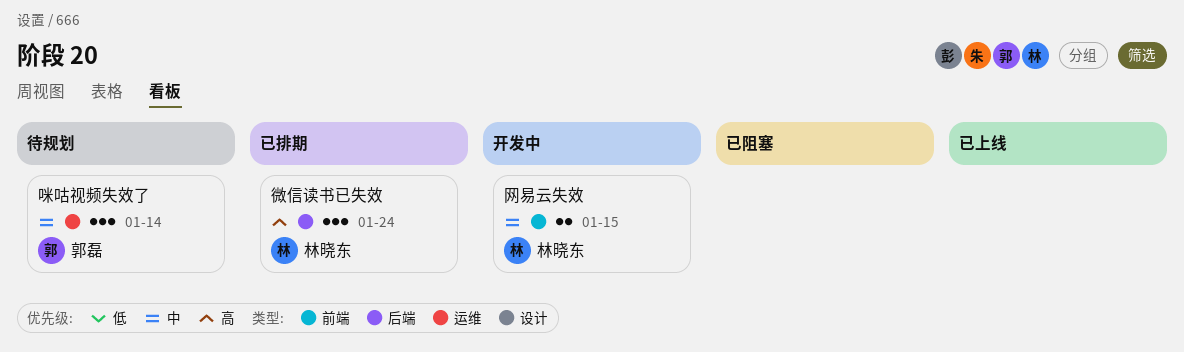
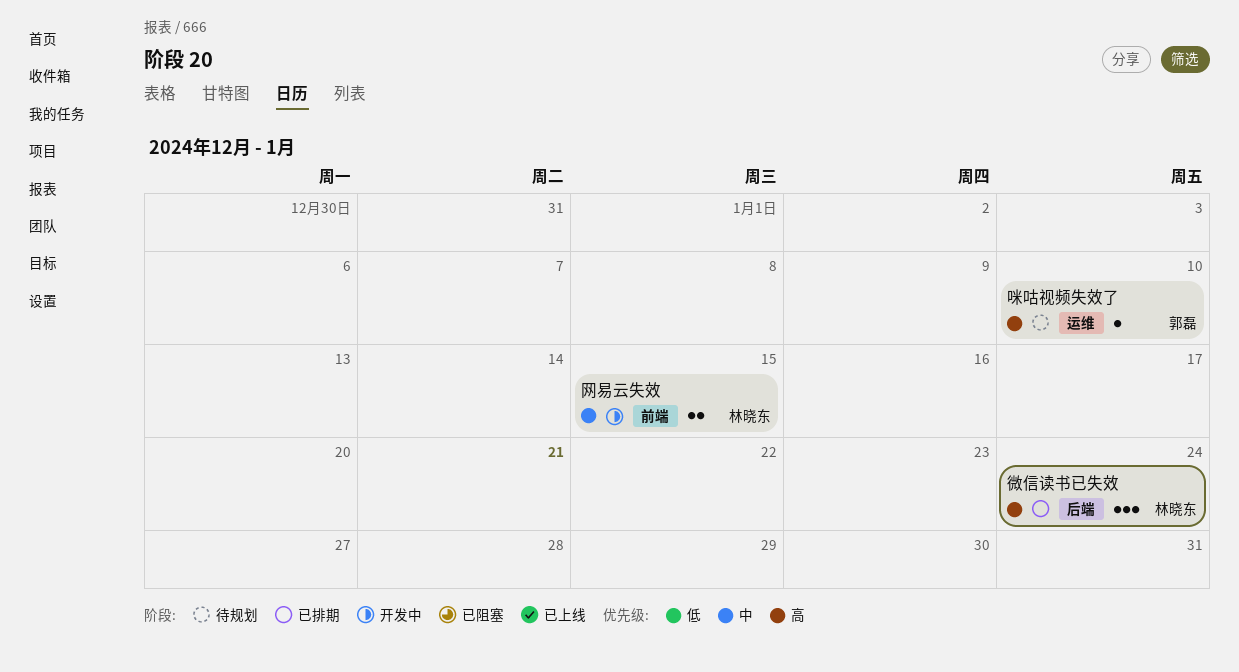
咪咕视频失效了, priority: 中 -> 高
咪咕视频失效了, estimate: 3 -> 1
咪咕视频失效了, due: Jan 14 -> Jan 10

